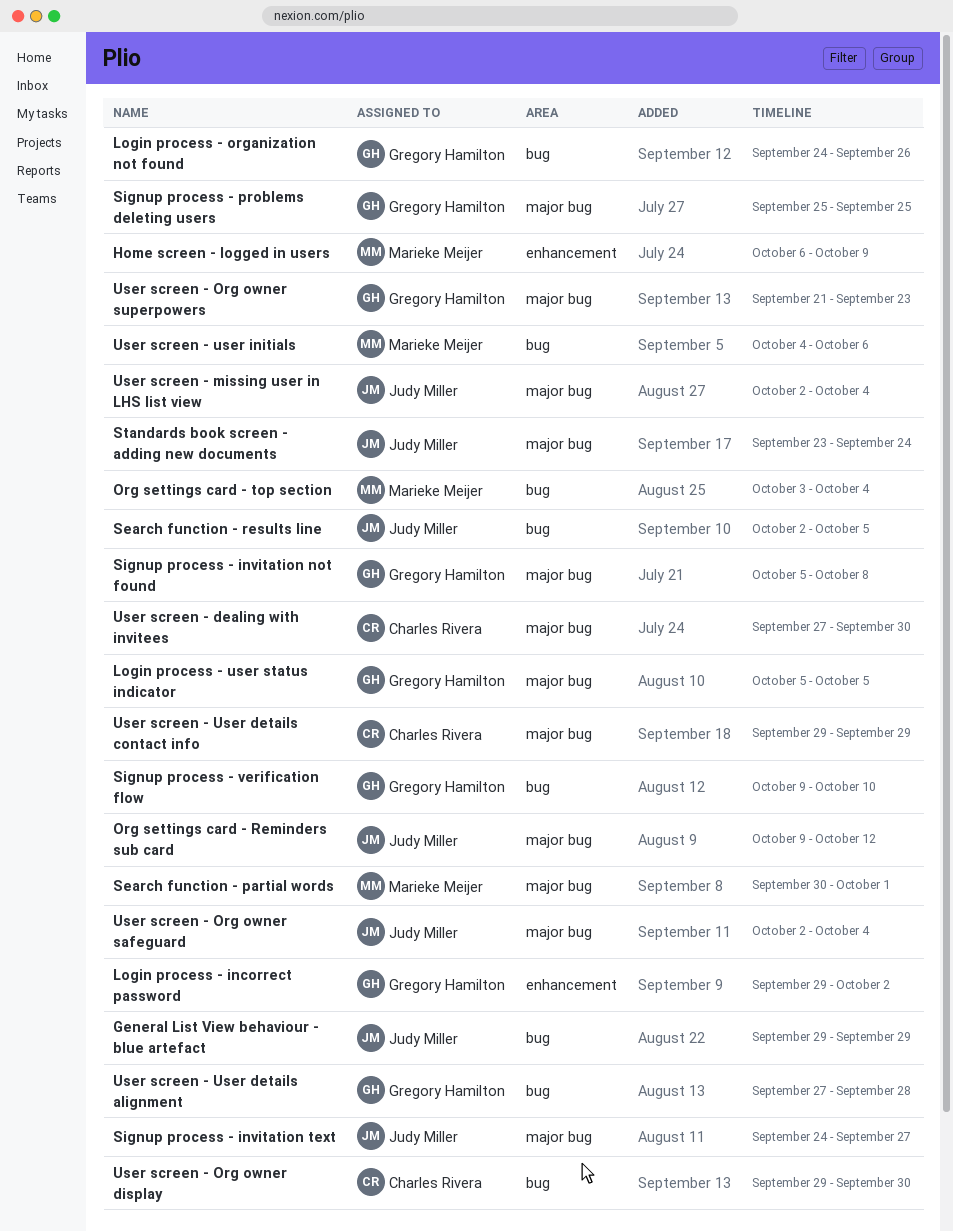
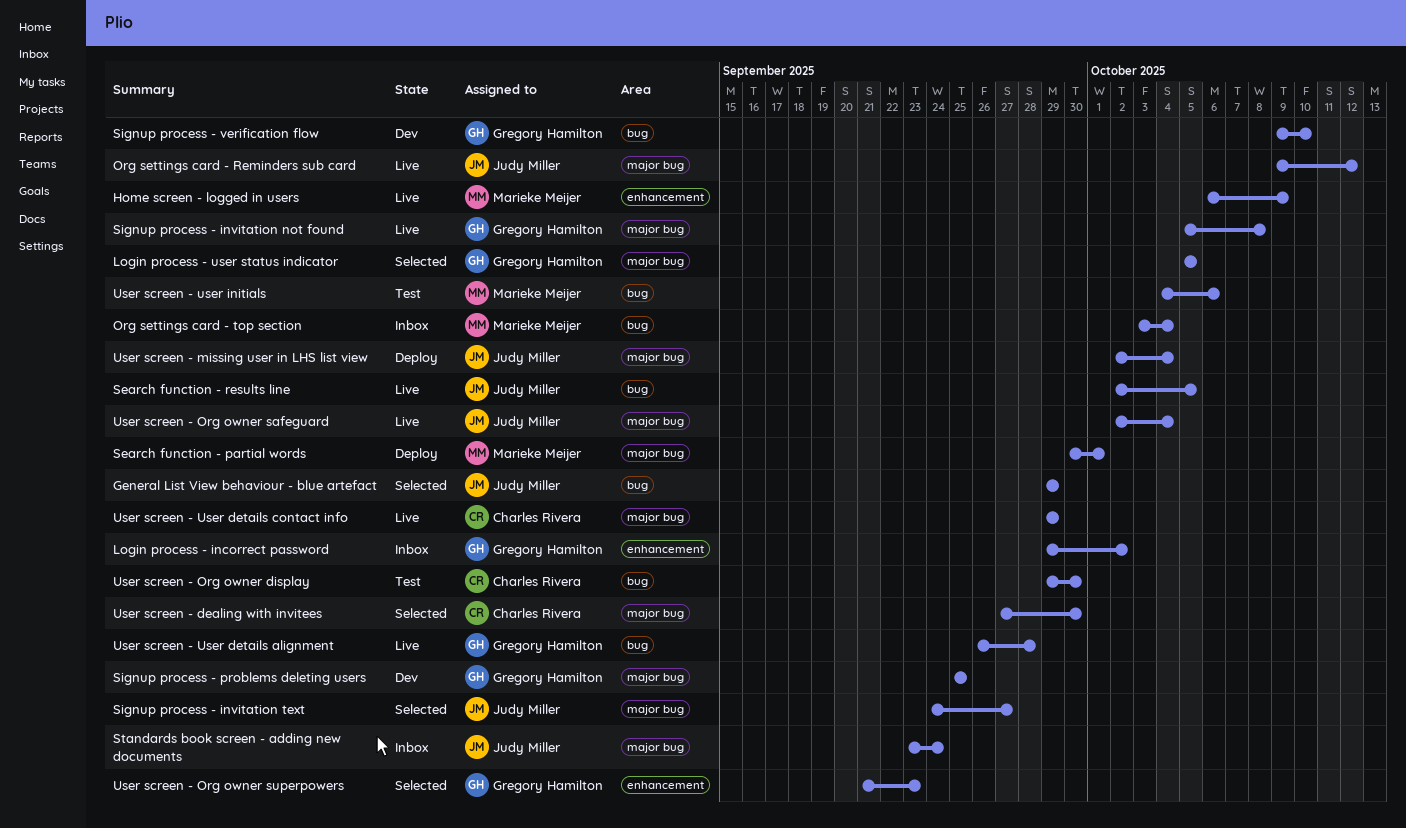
Login process - organization not found: present -> none
User screen - Org owner superpowers, label: major bug -> enhancement
User screen - User details alignment, start: Sep 27 -> Sep 26

